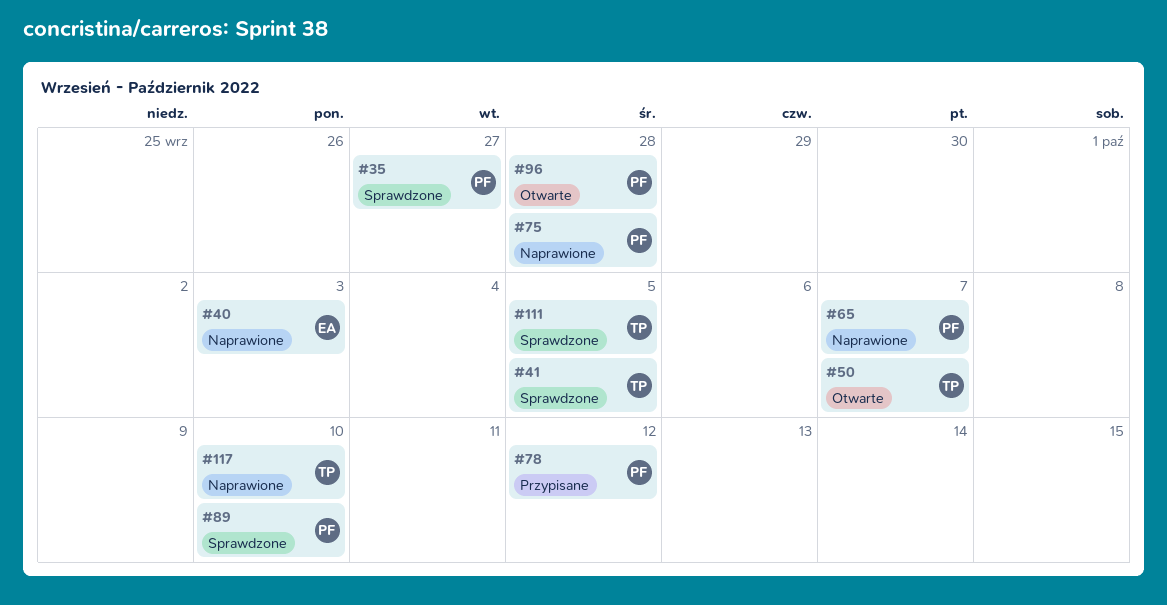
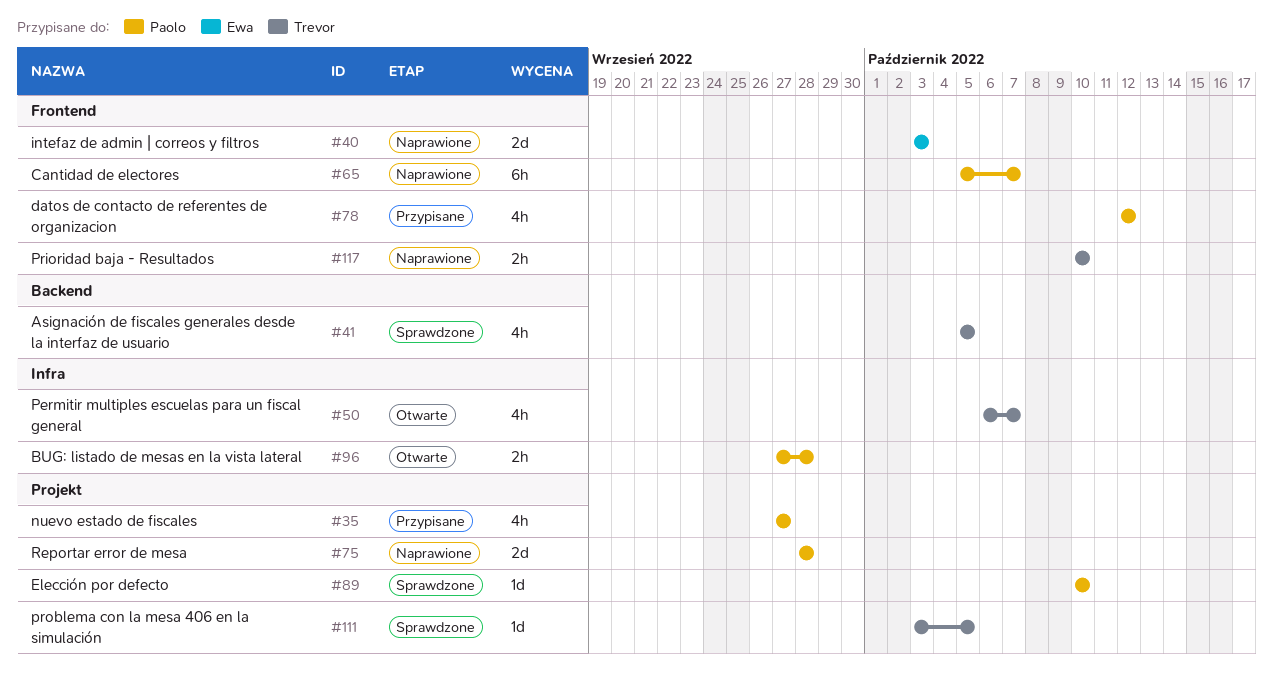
#35, status: Sprawdzone -> Przypisane

